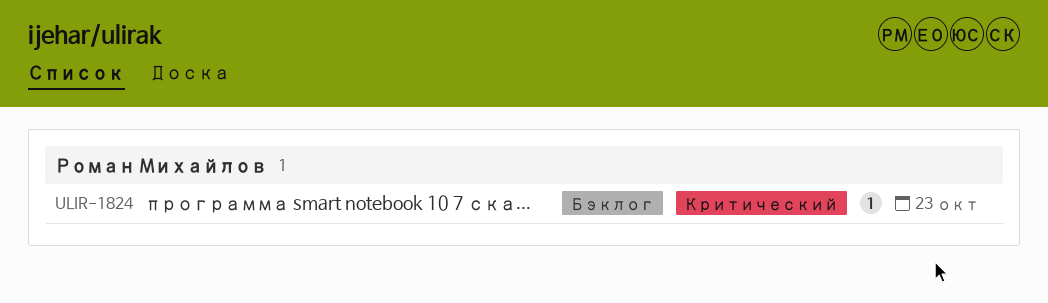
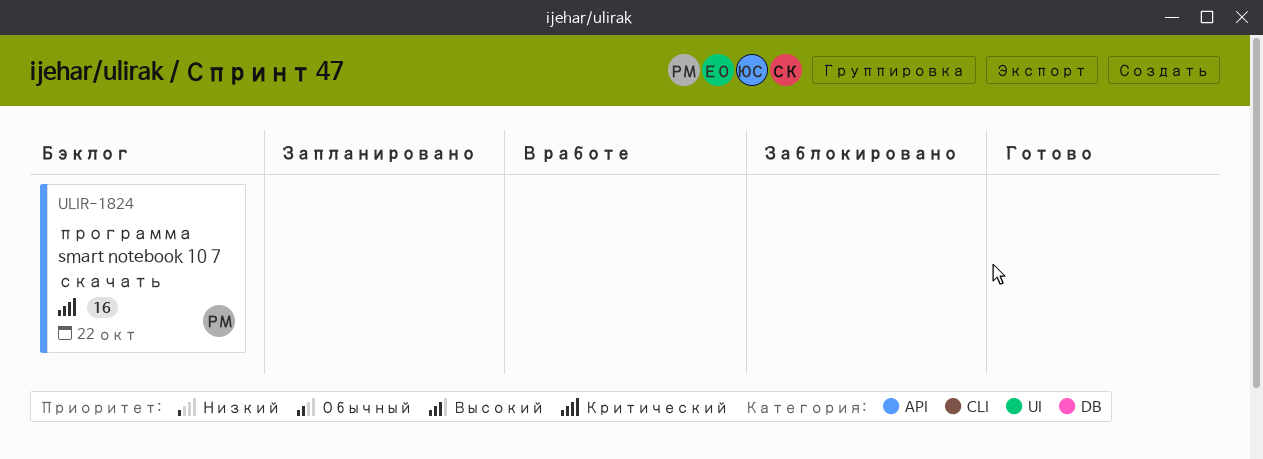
ULIR-1824, estimate: 1 -> 16
ULIR-1824, day: Oct 23 -> Oct 22

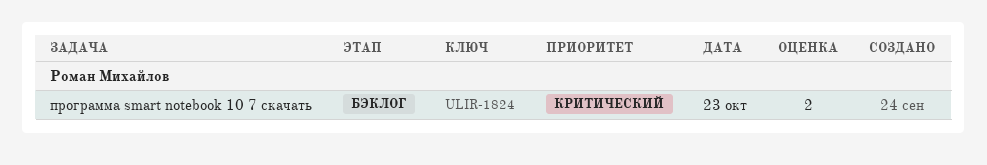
ULIR-1824, estimate: 16 -> 2
ULIR-1824, day: Oct 22 -> Oct 23

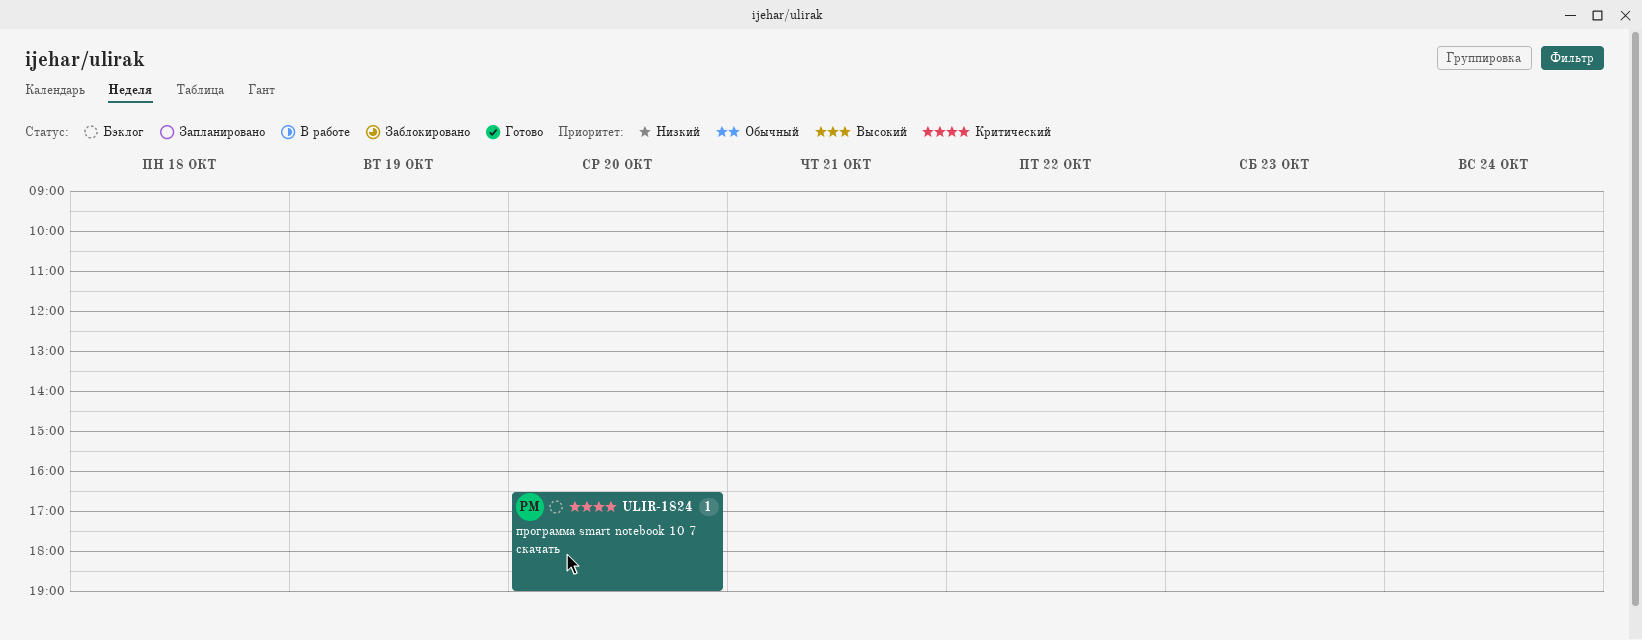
ULIR-1824, estimate: 2 -> 1
ULIR-1824, day: Oct 23 -> Oct 20

